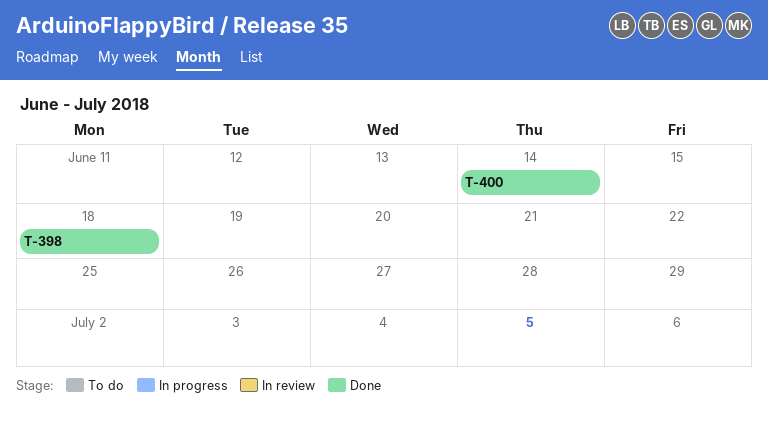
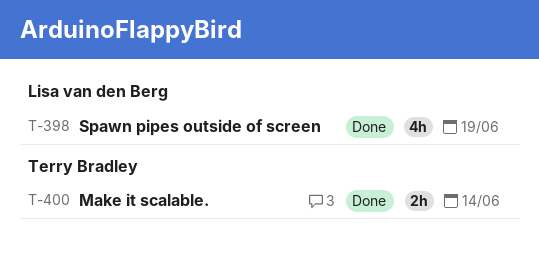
T-398, due: Jun 18 -> Jun 19

